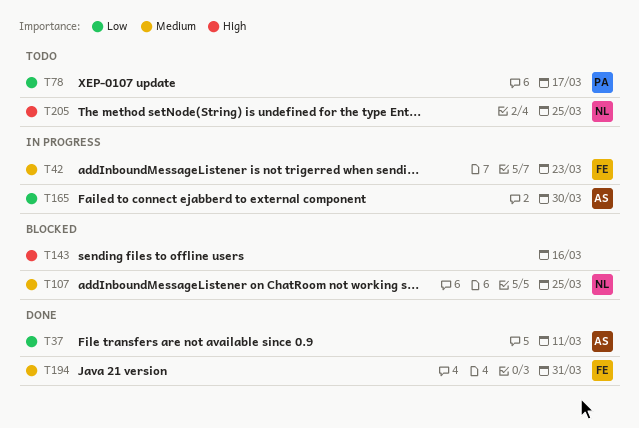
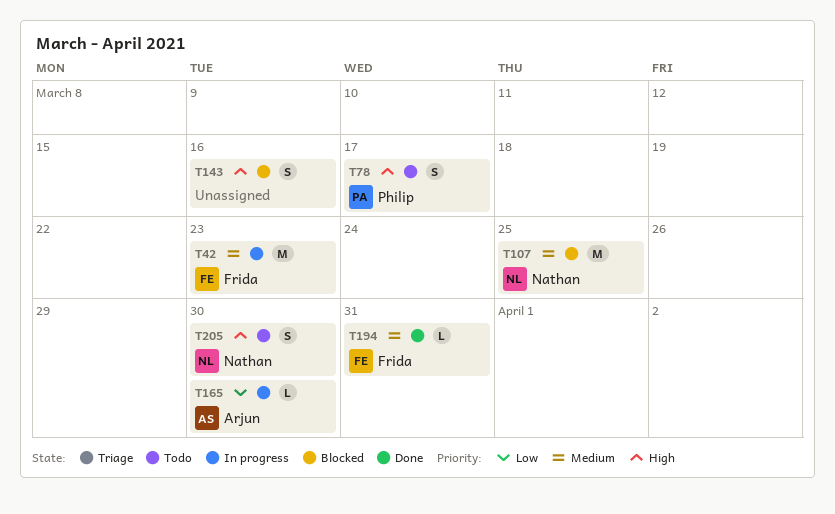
T37: present -> none
T78, priority: Low -> High
T205, due: Mar 25 -> Mar 30

